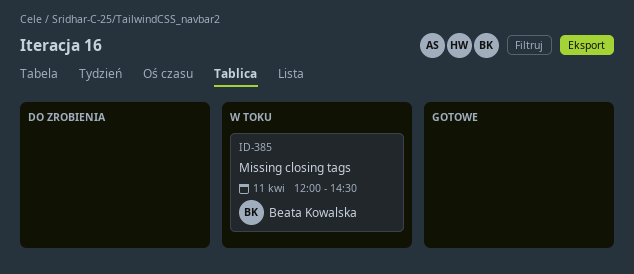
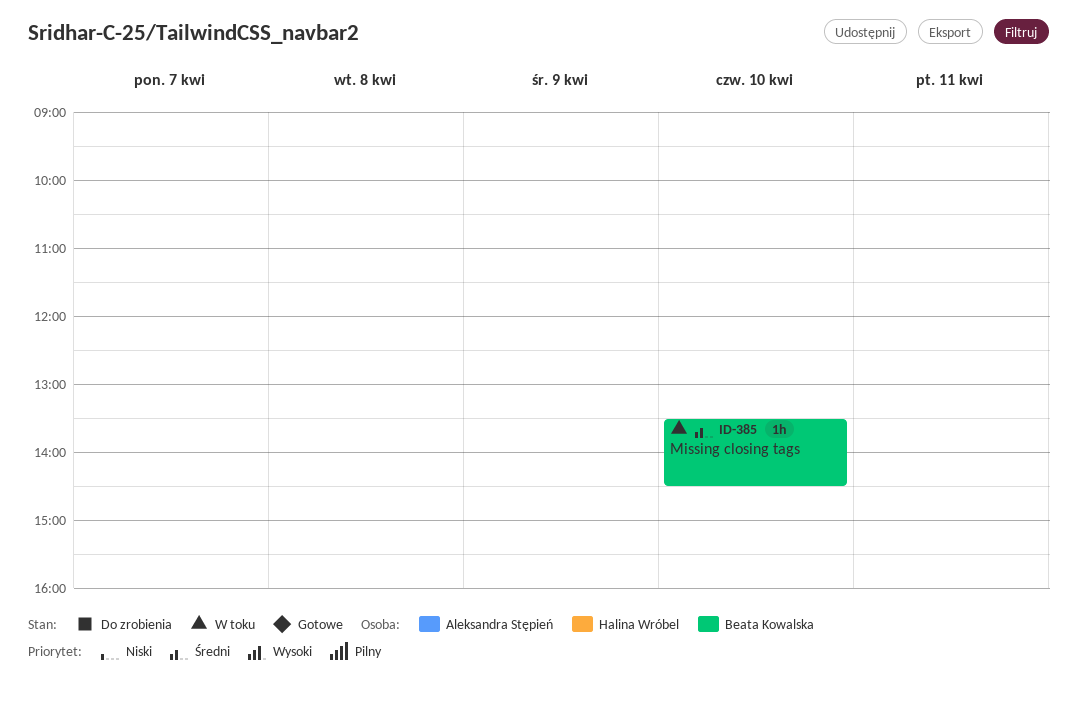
ID-385, day: Apr 11 -> Apr 10
ID-385, begins: 12:00 -> 13:30

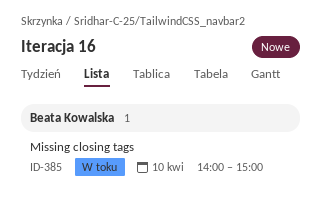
ID-385, begins: 13:30 -> 14:00
ID-385, ends: 14:30 -> 15:00

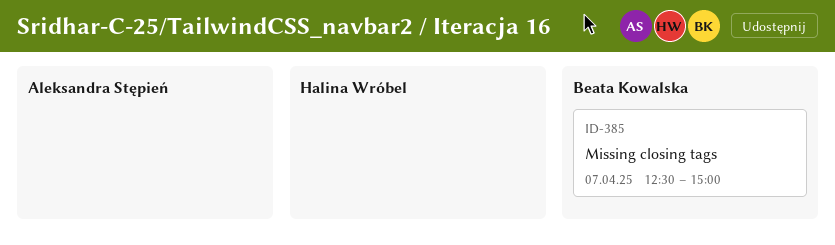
ID-385, day: Apr 10 -> Apr 7
ID-385, begins: 14:00 -> 12:30

